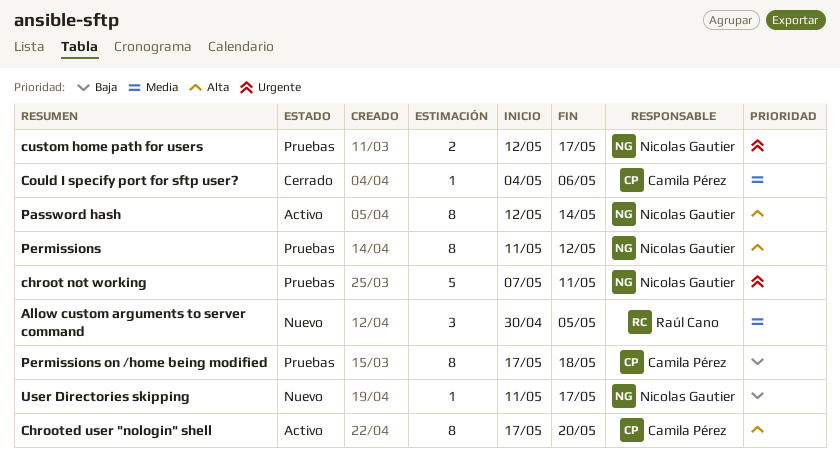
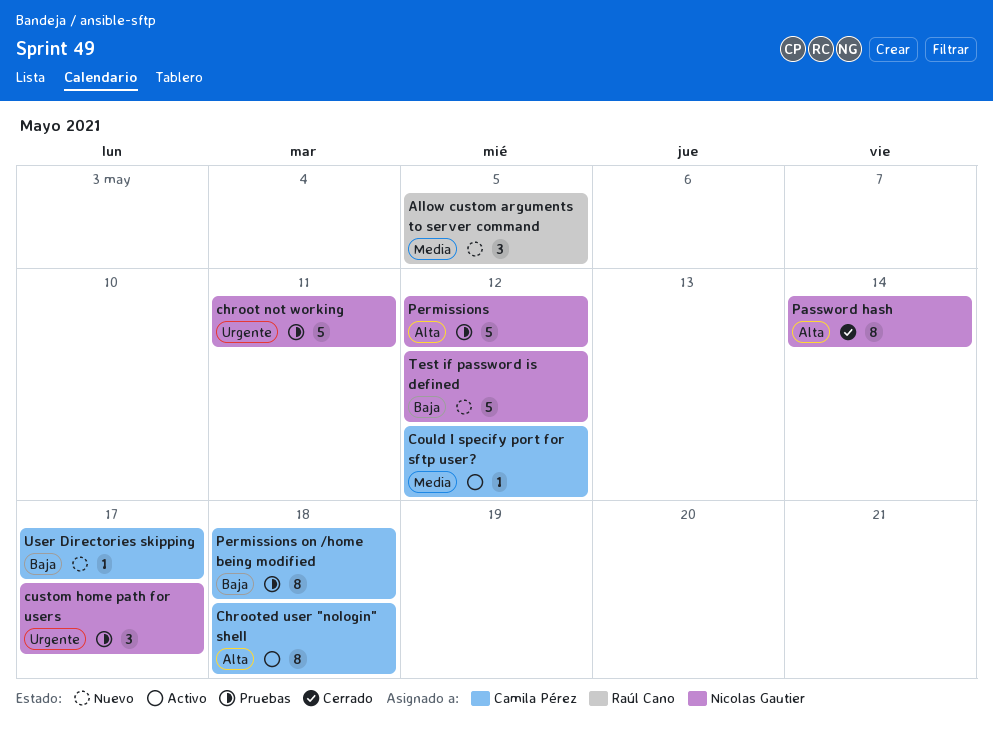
Chrooted user "nologin" shell, due: May 20 -> May 18
Could I specify port for sftp user?, status: Cerrado -> Activo
Could I specify port for sftp user?, due: May 6 -> May 12
custom home path for users, estimate: 2 -> 3
Password hash, status: Activo -> Cerrado
Permissions, estimate: 8 -> 5
Test if password is defined: none -> present
User Directories skipping, owner: Nicolas Gautier -> Camila Pérez

